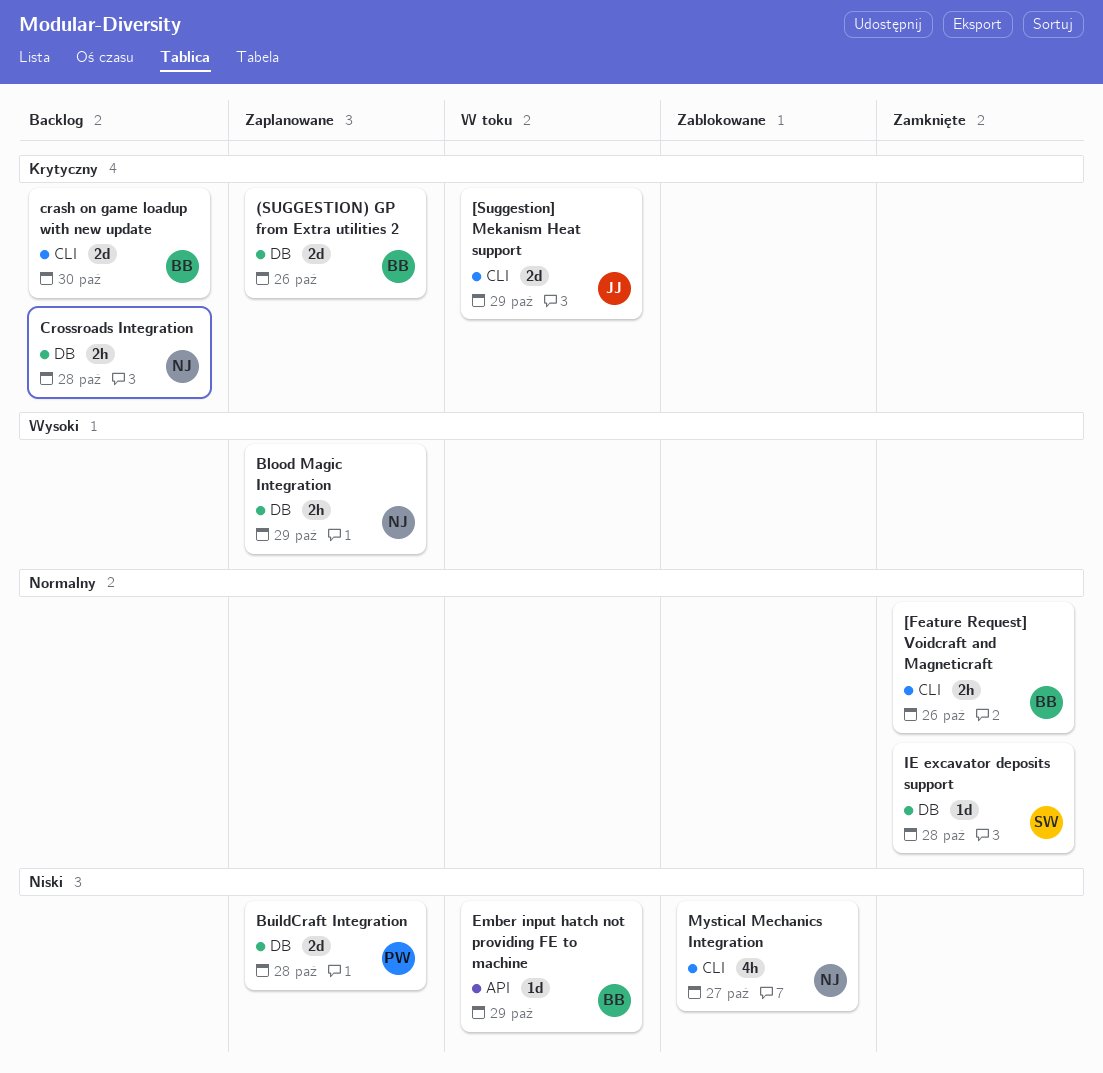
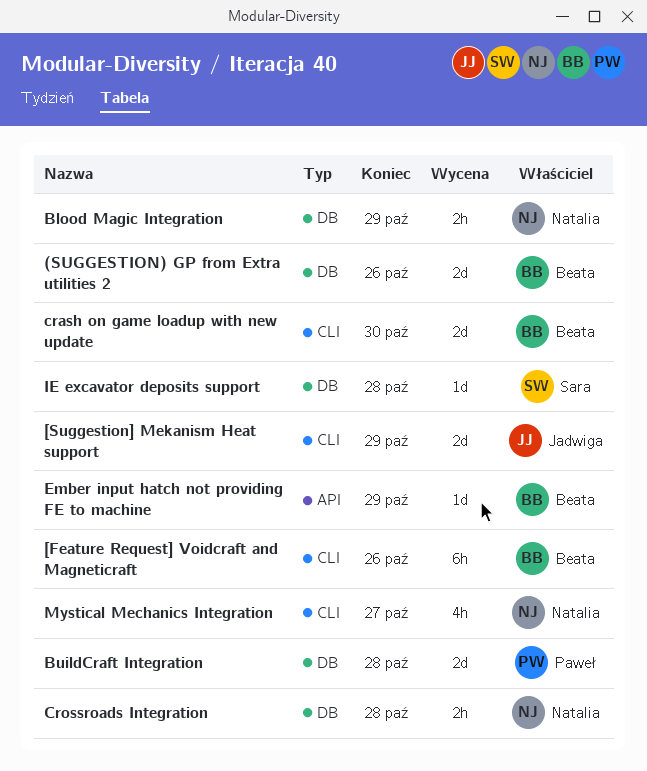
[Feature Request] Voidcraft and Magneticraft, estimate: 2h -> 6h

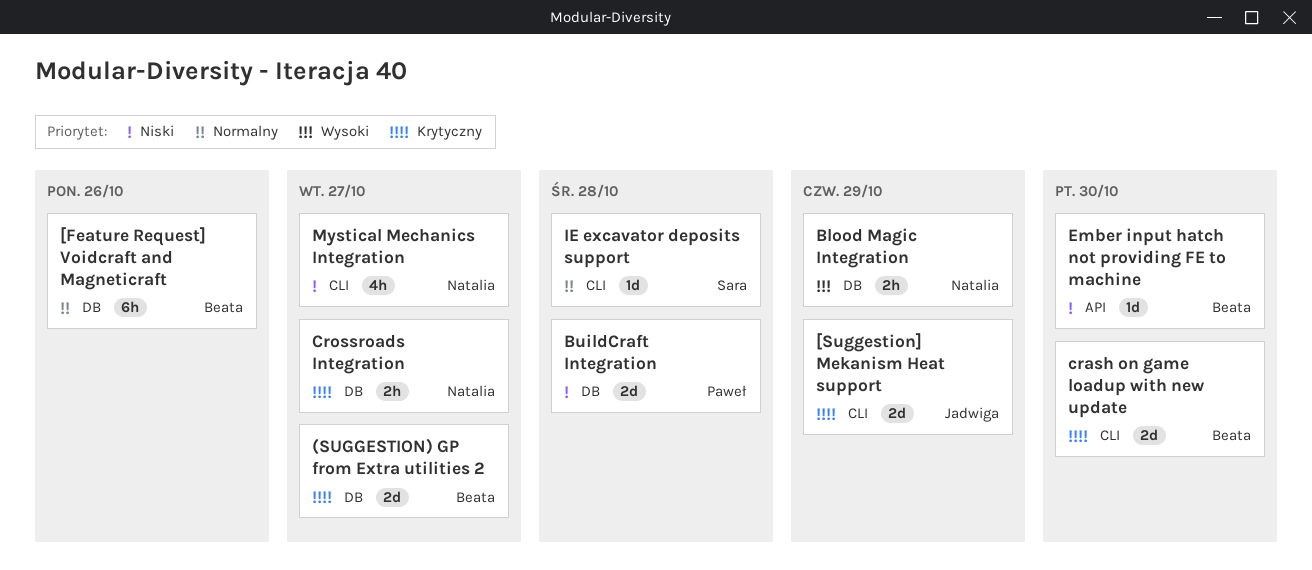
(SUGGESTION) GP from Extra utilities 2, due: Oct 26 -> Oct 27
[Feature Request] Voidcraft and Magneticraft, label: CLI -> DB
Crossroads Integration, due: Oct 28 -> Oct 27
Ember input hatch not providing FE to machine, due: Oct 29 -> Oct 30
IE excavator deposits support, label: DB -> CLI

